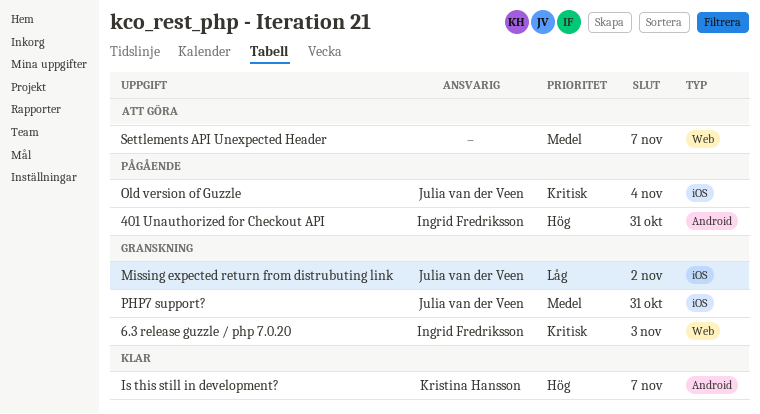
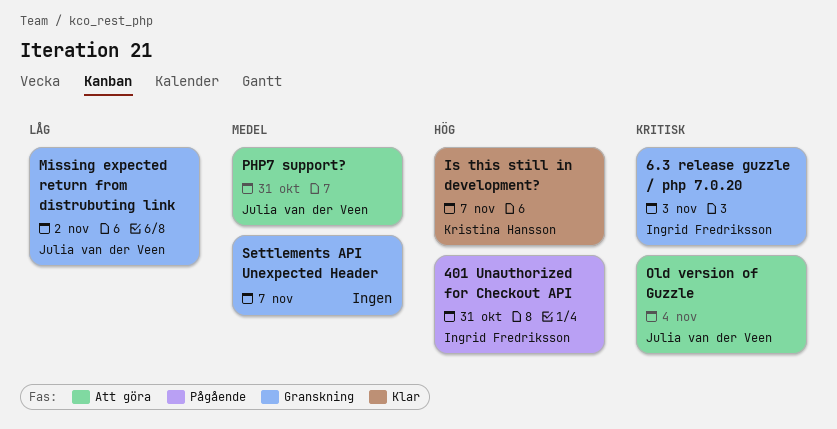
Old version of Guzzle, status: Pågående -> Att göra
PHP7 support?, status: Granskning -> Att göra
Settlements API Unexpected Header, status: Att göra -> Granskning

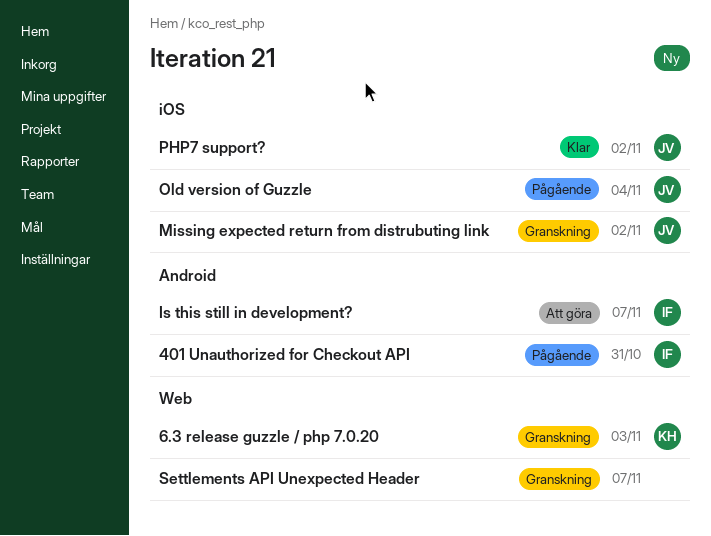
6.3 release guzzle / php 7.0.20, owner: Ingrid Fredriksson -> Kristina Hansson
Is this still in development?, status: Klar -> Att göra
Is this still in development?, owner: Kristina Hansson -> Ingrid Fredriksson
Old version of Guzzle, status: Att göra -> Pågående
PHP7 support?, status: Att göra -> Klar
PHP7 support?, due: Oct 31 -> Nov 2

